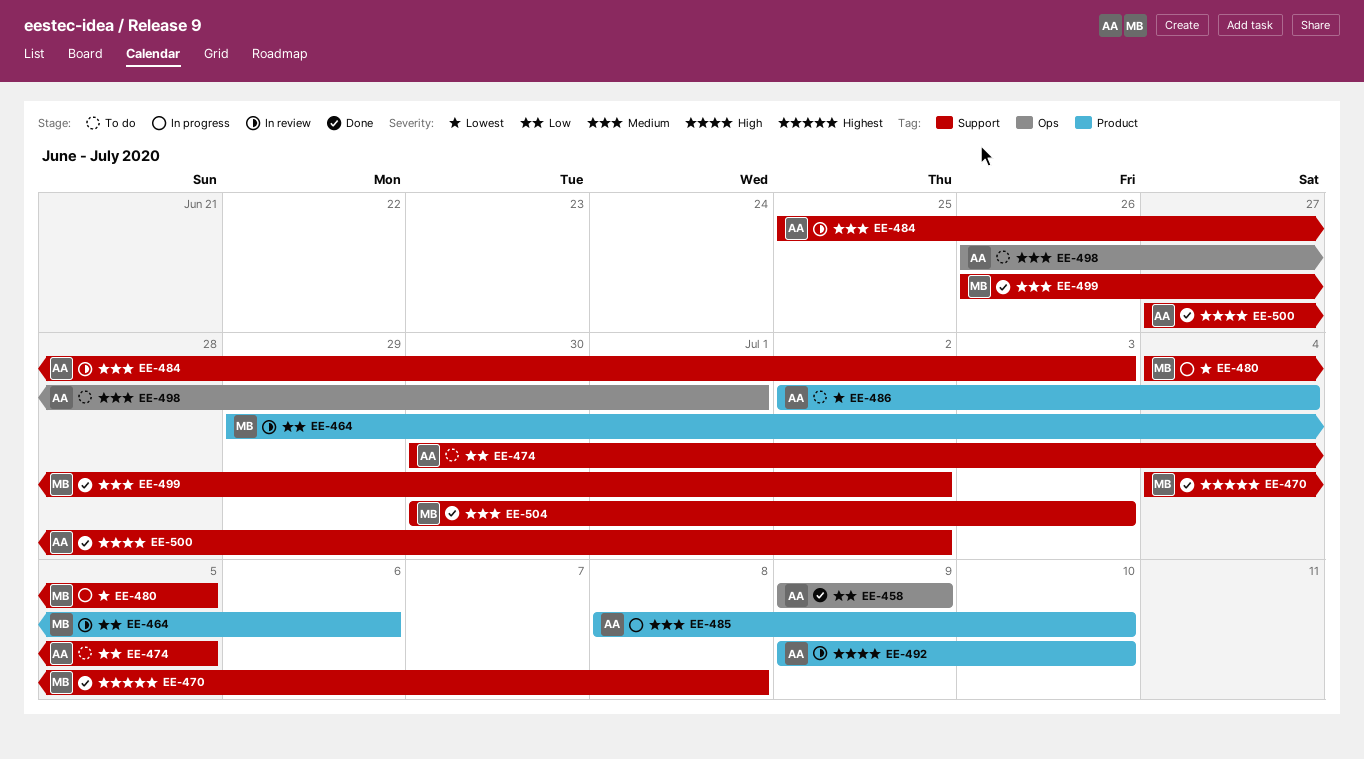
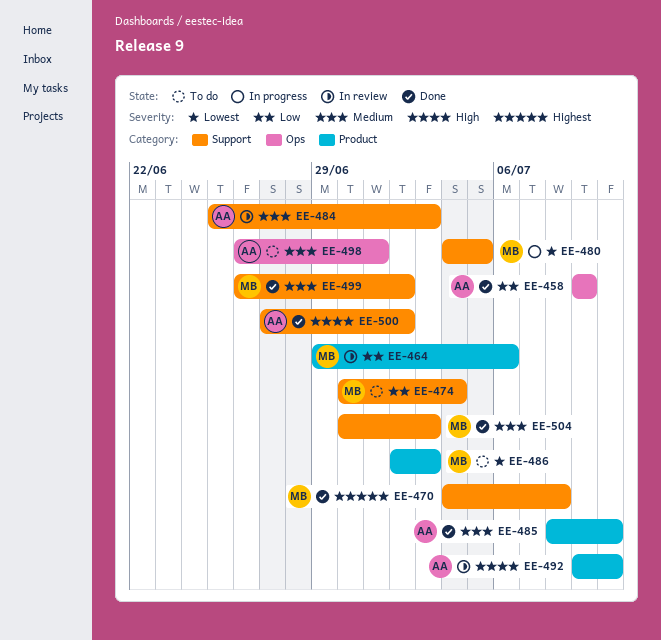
EE-474, owner: AA -> MB
EE-474, due: Jul 5 -> Jul 4
EE-485, status: In progress -> Done
EE-486, owner: AA -> MB
EE-486, due: Jul 4 -> Jul 3

